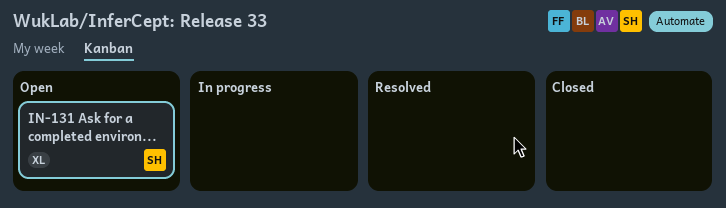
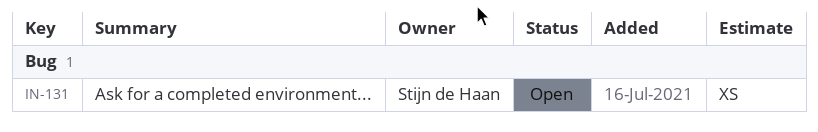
IN-131, estimate: XL -> XS

